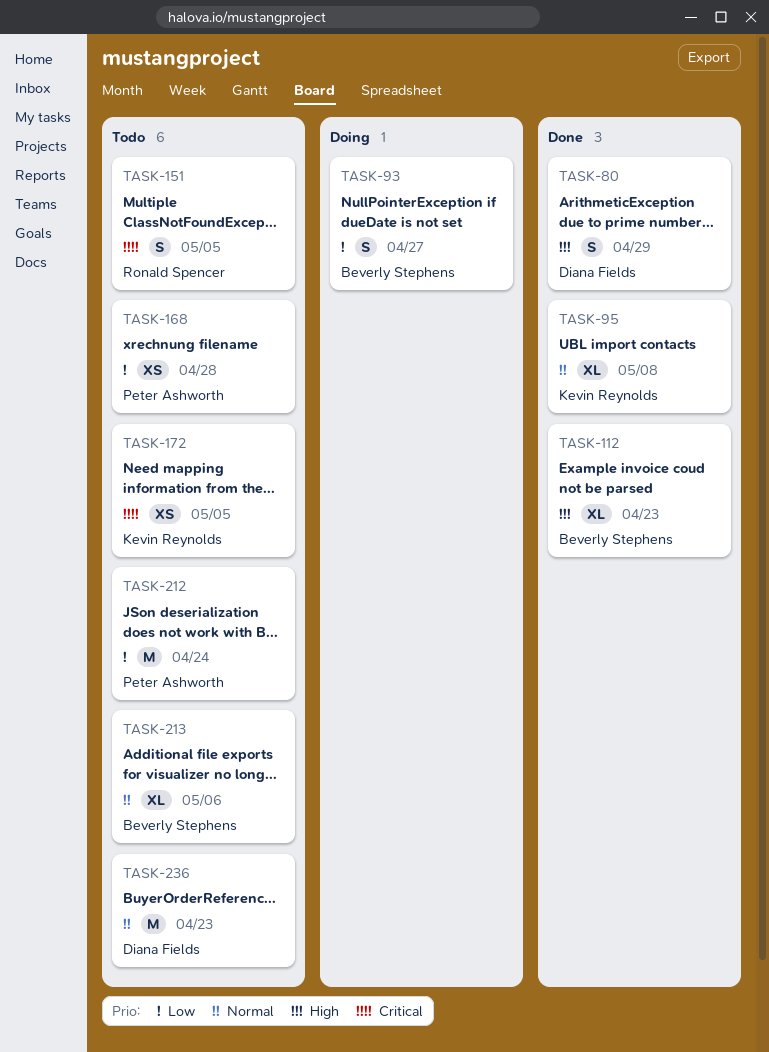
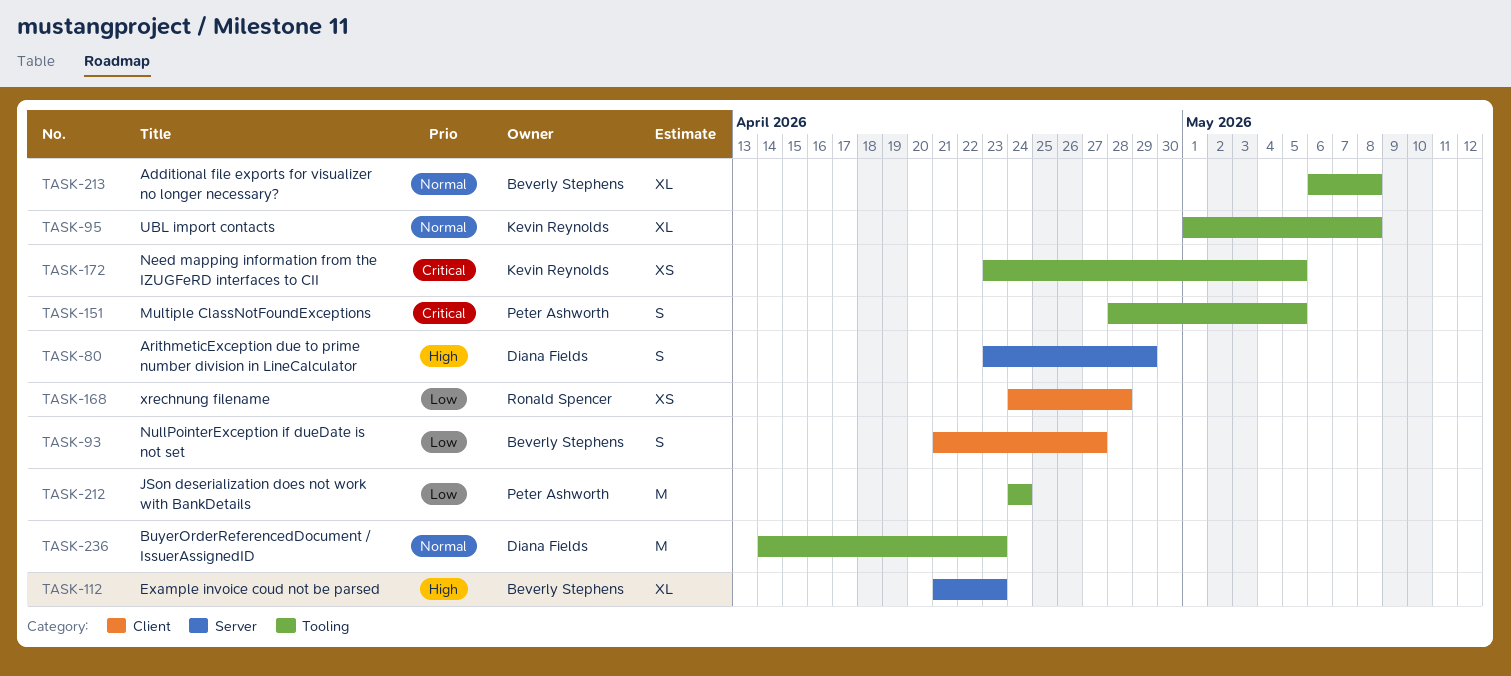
TASK-151, owner: Ronald Spencer -> Peter Ashworth
TASK-168, owner: Peter Ashworth -> Ronald Spencer
TASK-213, due: May 6 -> May 8

